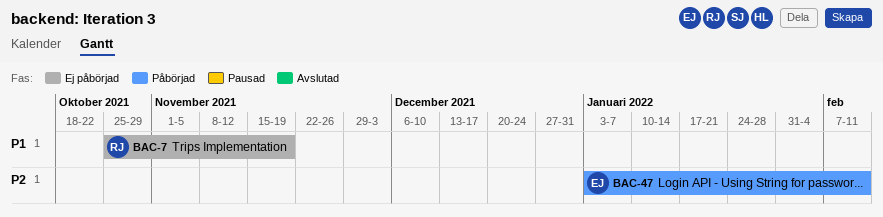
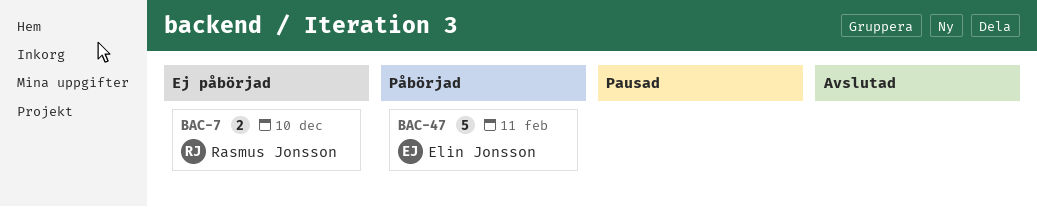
BAC-7, due: Nov 19 -> Dec 10

